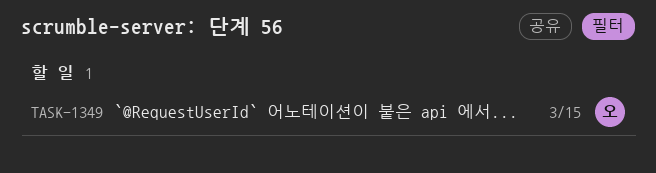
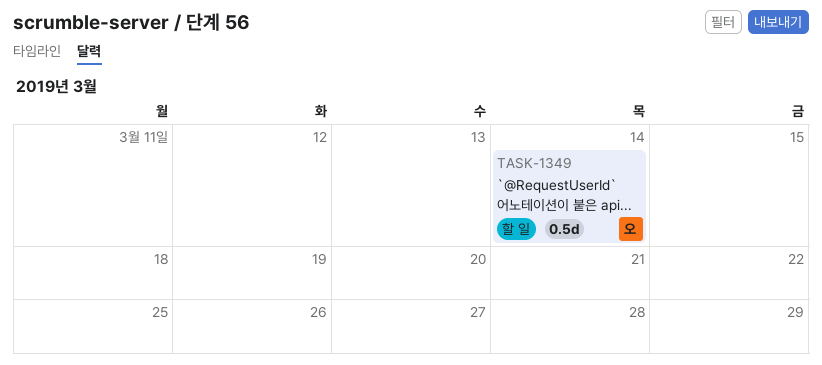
TASK-1349, due: Mar 15 -> Mar 14

